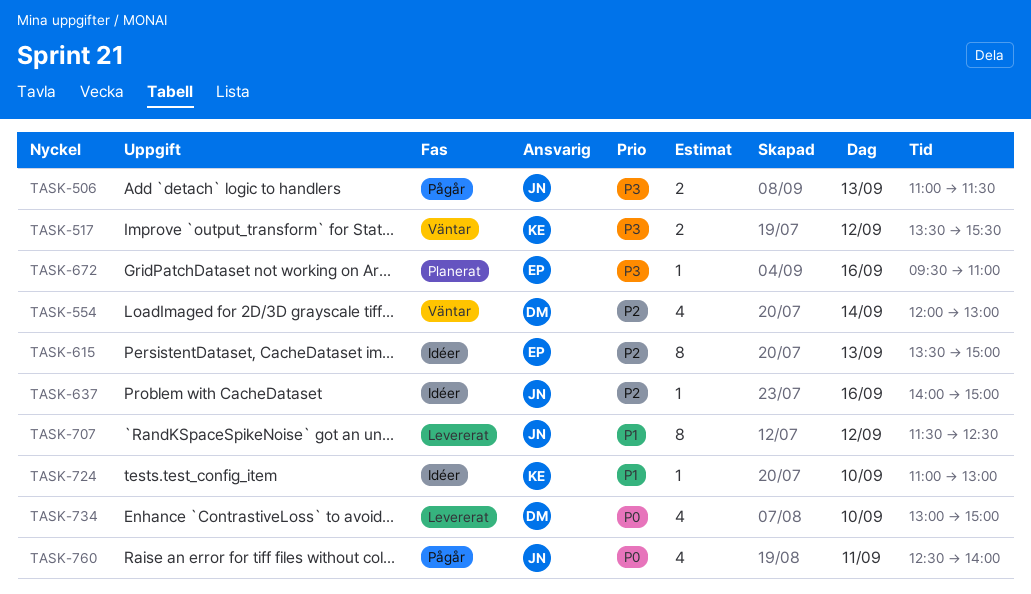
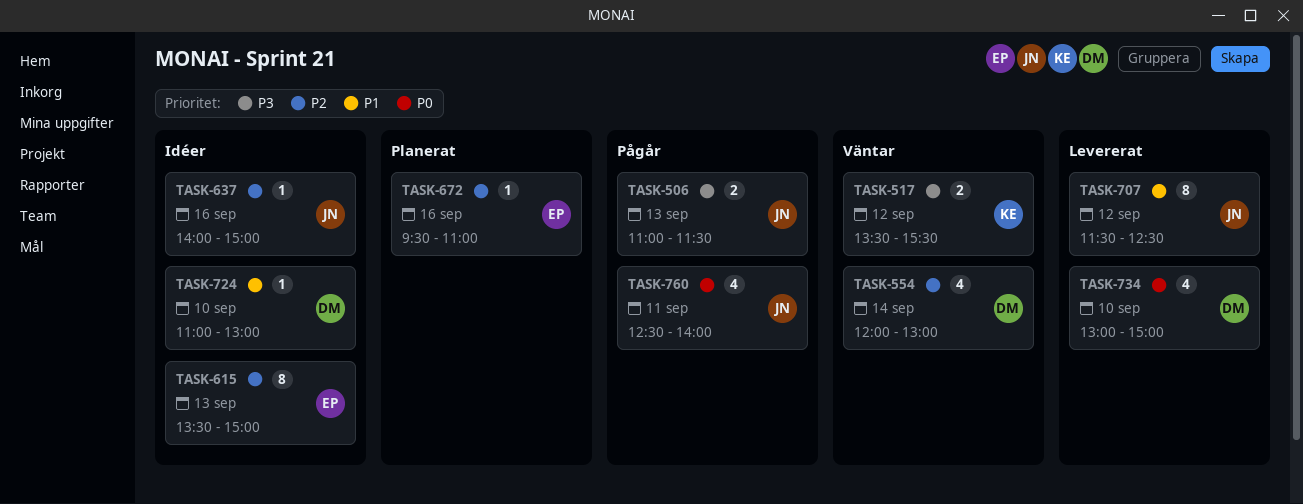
TASK-672, priority: P3 -> P2
TASK-724, owner: KE -> DM

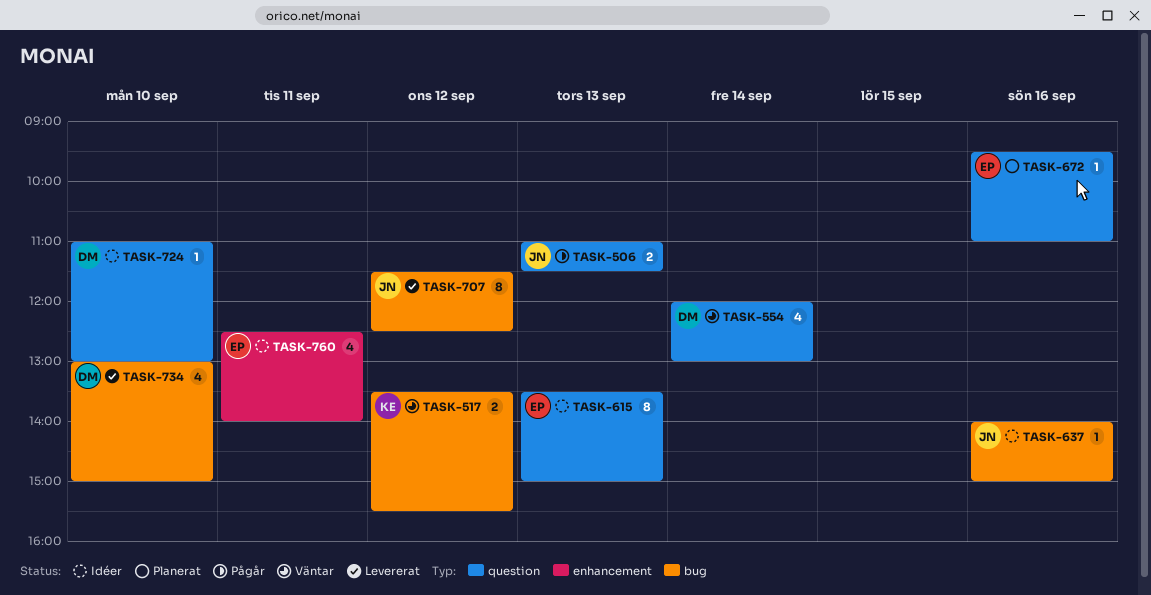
TASK-760, status: Pågår -> Idéer
TASK-760, owner: JN -> EP

